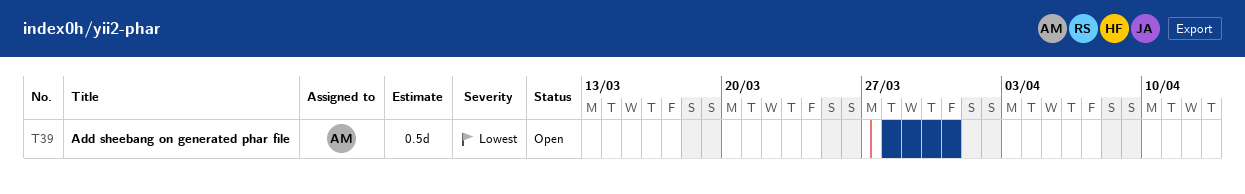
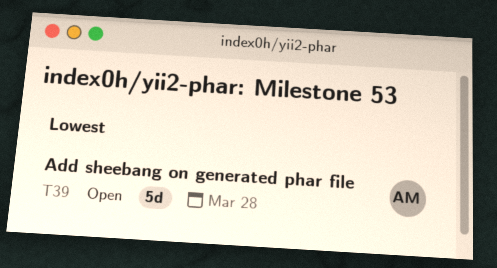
T39, estimate: 0.5d -> 5d
T39, due: Mar 31 -> Mar 28

